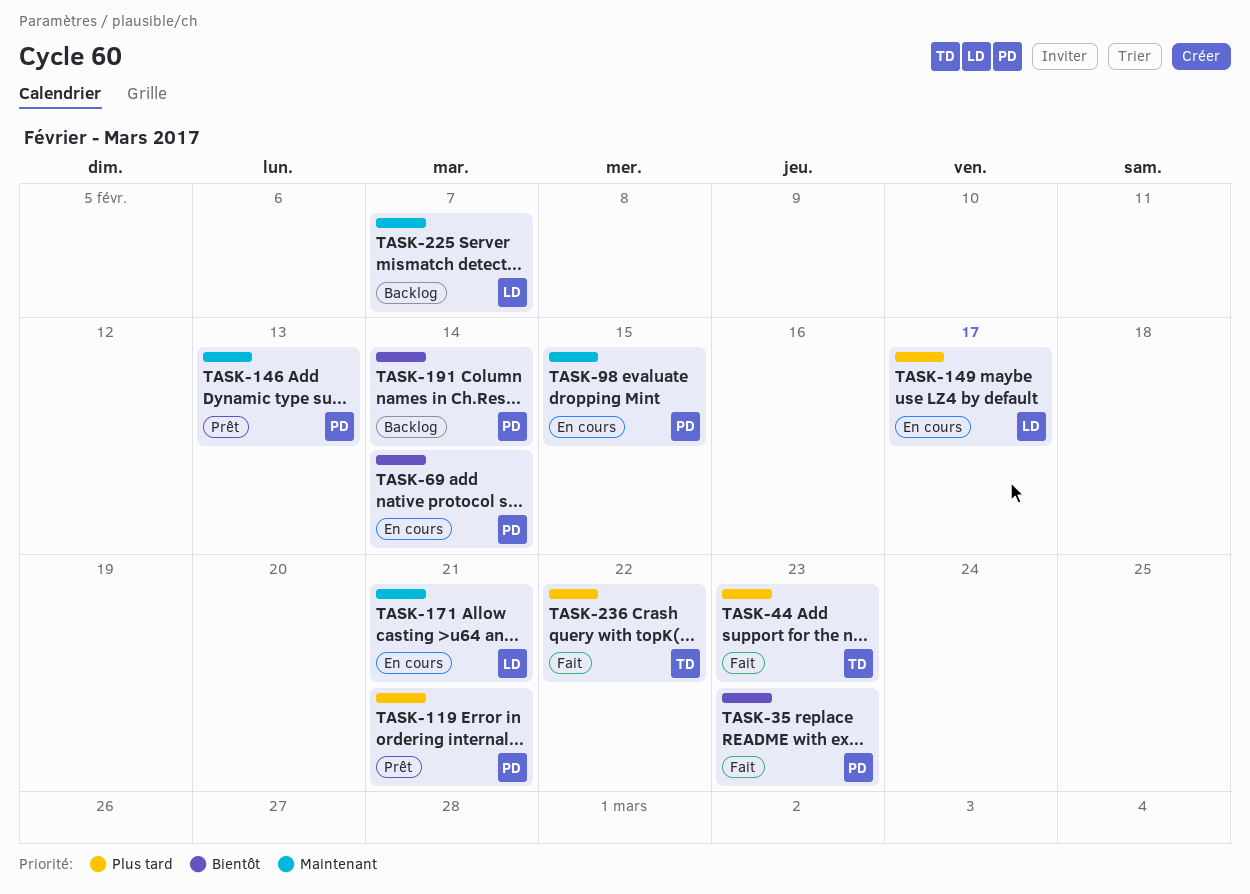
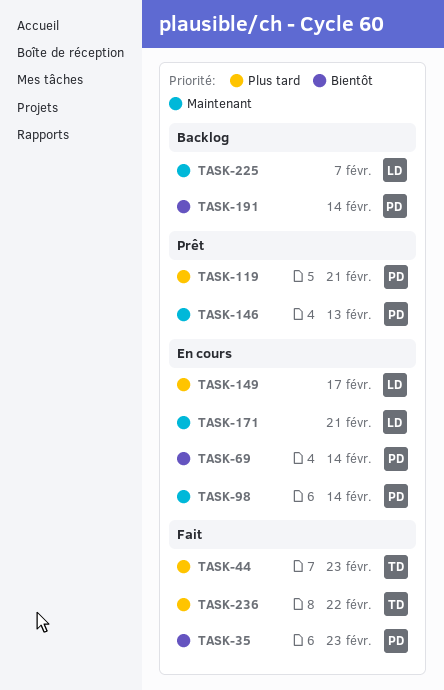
TASK-98, due: Feb 15 -> Feb 14

